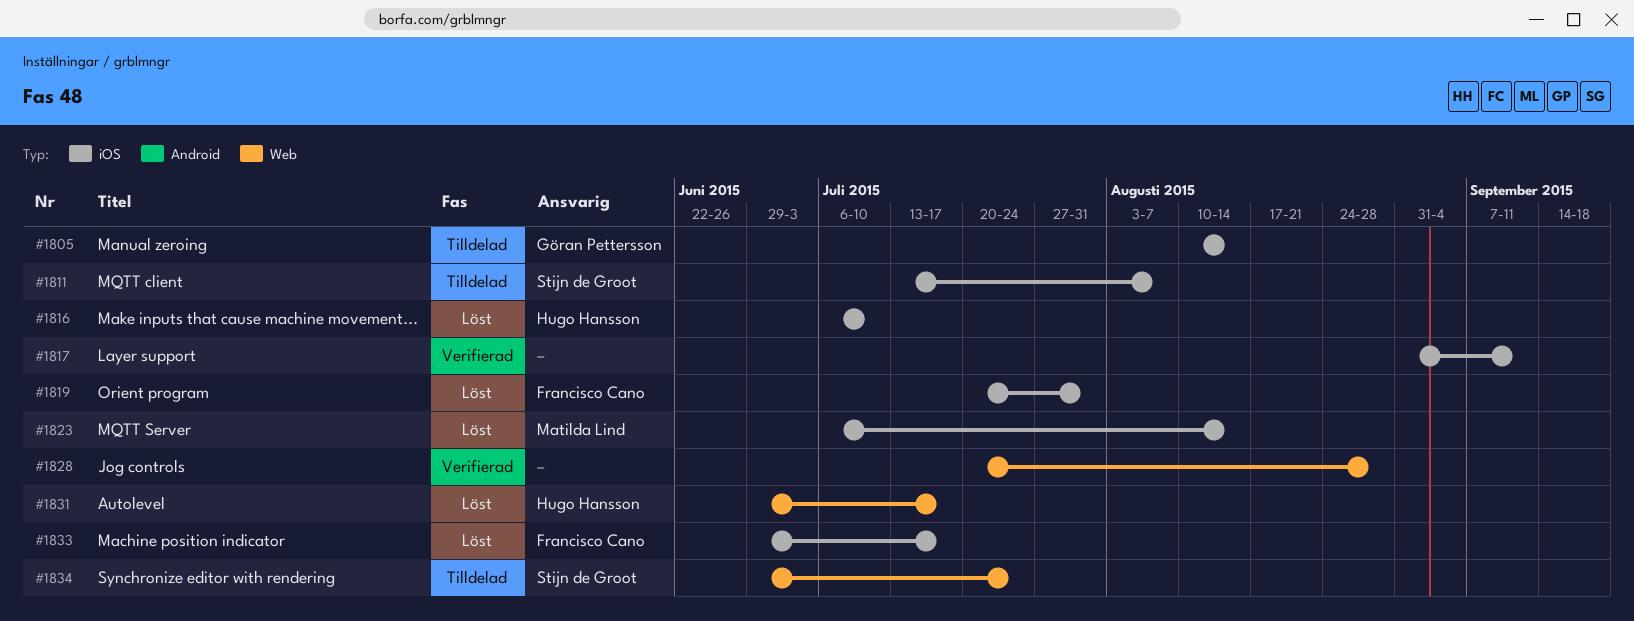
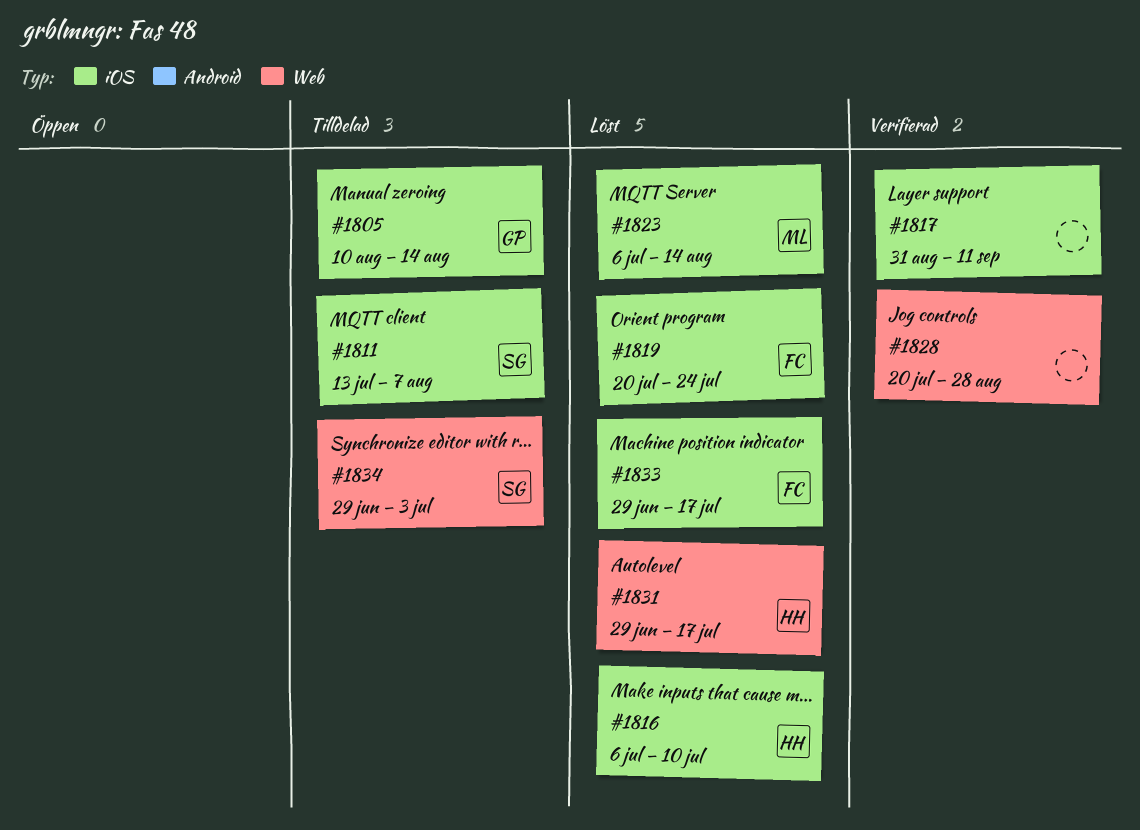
#1819, due: Jul 31 -> Jul 24
#1834, due: Jul 24 -> Jul 3

